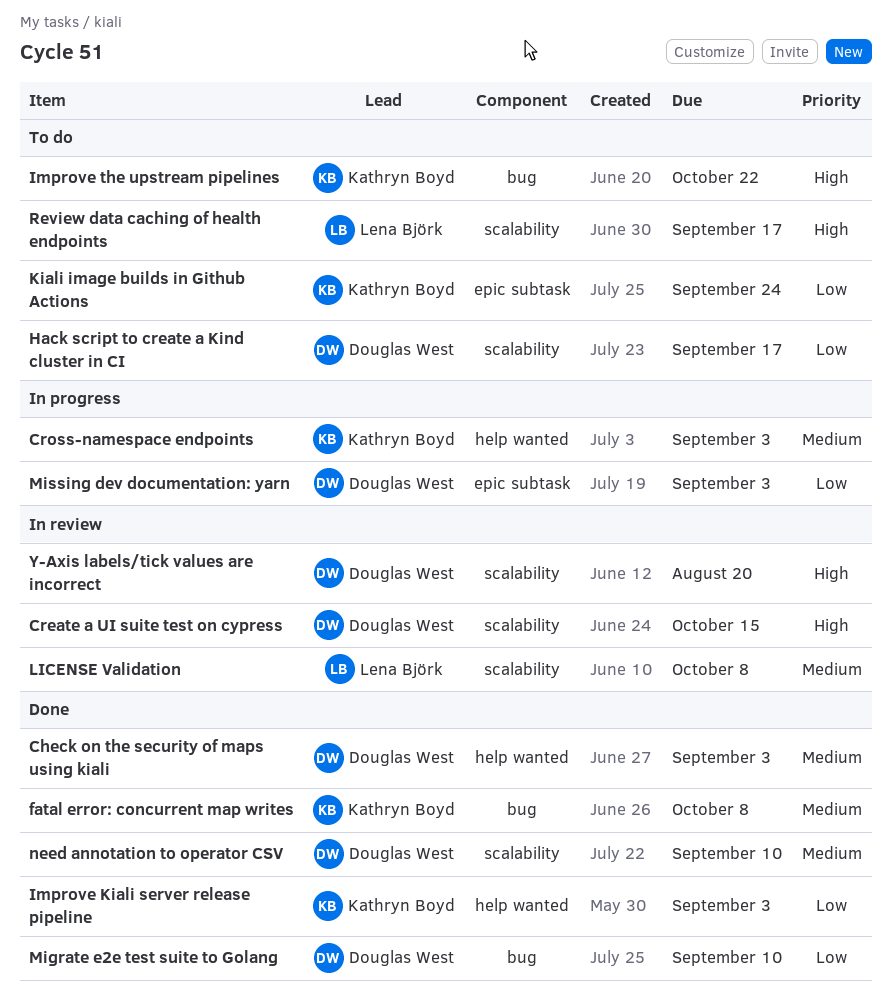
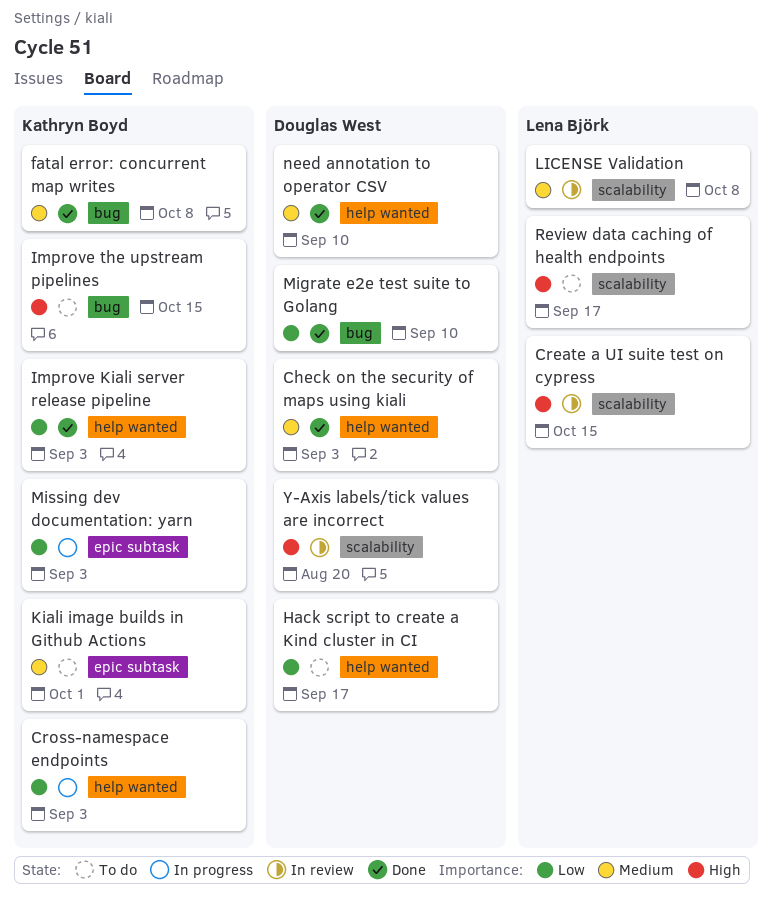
Create a UI suite test on cypress, owner: Douglas West -> Lena Björk
Cross-namespace endpoints, priority: Medium -> Low
Hack script to create a Kind cluster in CI, label: scalability -> help wanted
Improve the upstream pipelines, due: Oct 22 -> Oct 15
Kiali image builds in Github Actions, priority: Low -> Medium
Kiali image builds in Github Actions, due: Sep 24 -> Oct 1
Missing dev documentation: yarn, owner: Douglas West -> Kathryn Boyd
need annotation to operator CSV, label: scalability -> help wanted

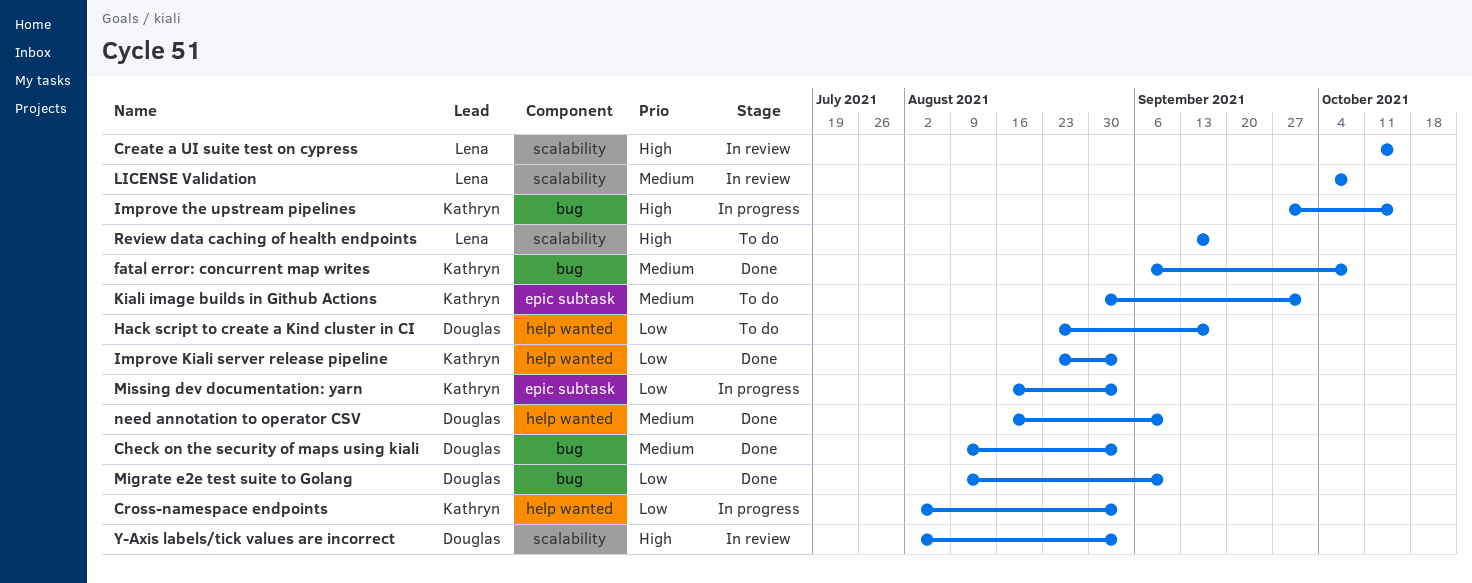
Check on the security of maps using kiali, label: help wanted -> bug
Improve the upstream pipelines, status: To do -> In progress
Y-Axis labels/tick values are incorrect, due: Aug 20 -> Sep 3

